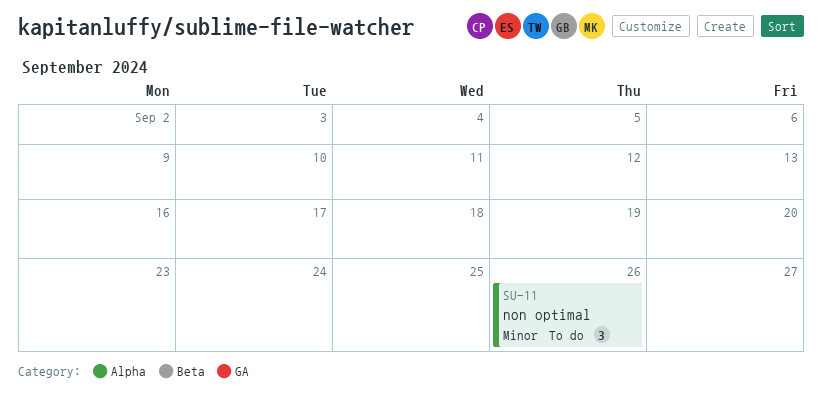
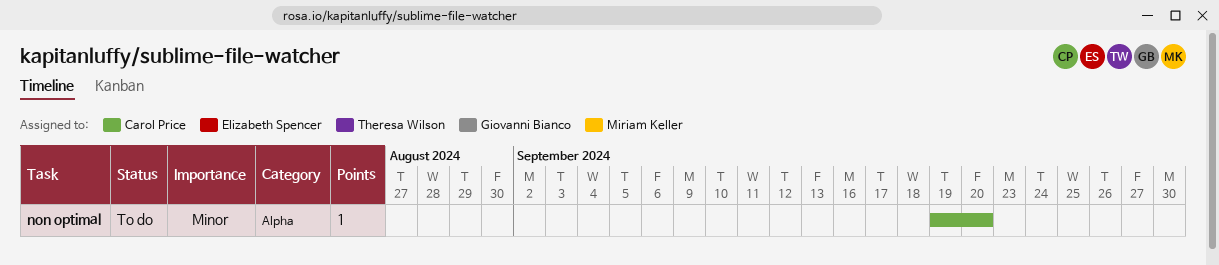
non optimal, estimate: 3 -> 1
non optimal, due: Sep 26 -> Sep 20

